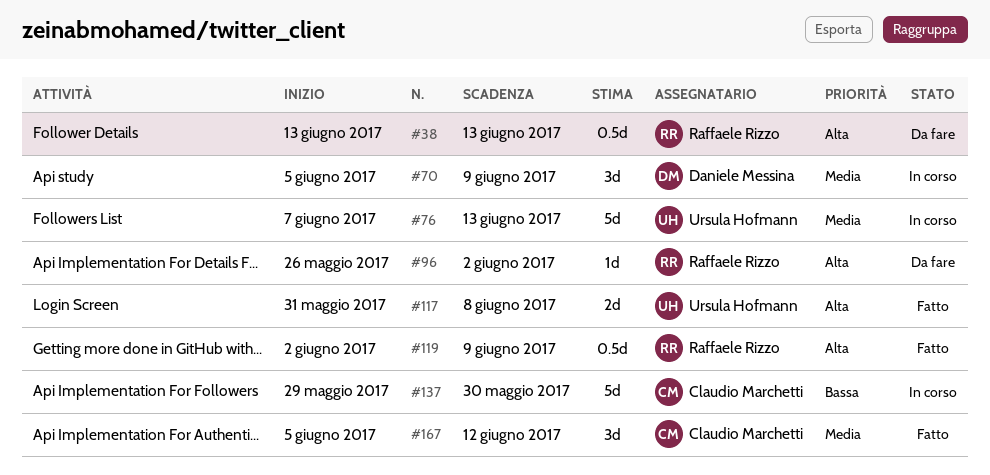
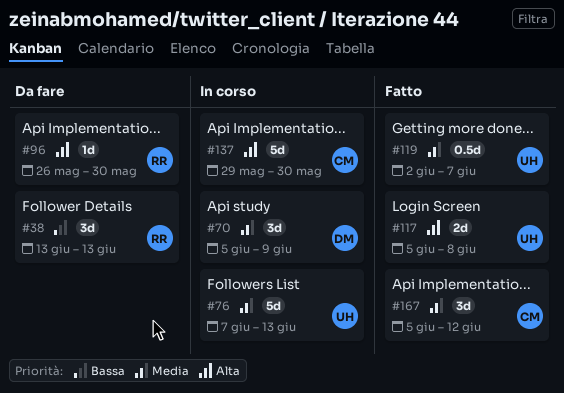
#38, priority: Alta -> Bassa
#38, estimate: 0.5d -> 3d
#96, due: Jun 2 -> May 30
#117, start: May 31 -> Jun 5
#119, owner: Raffaele Rizzo -> Ursula Hofmann
#119, priority: Alta -> Media
#119, due: Jun 9 -> Jun 7
#137, priority: Bassa -> Alta

